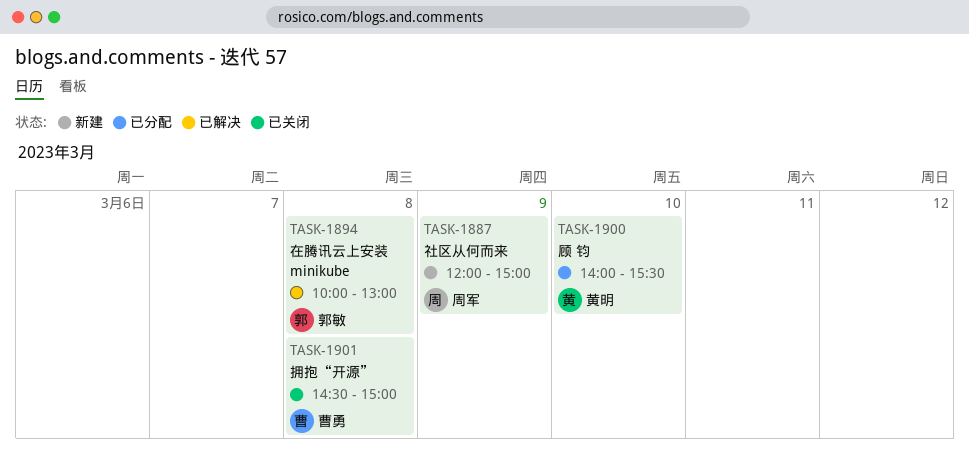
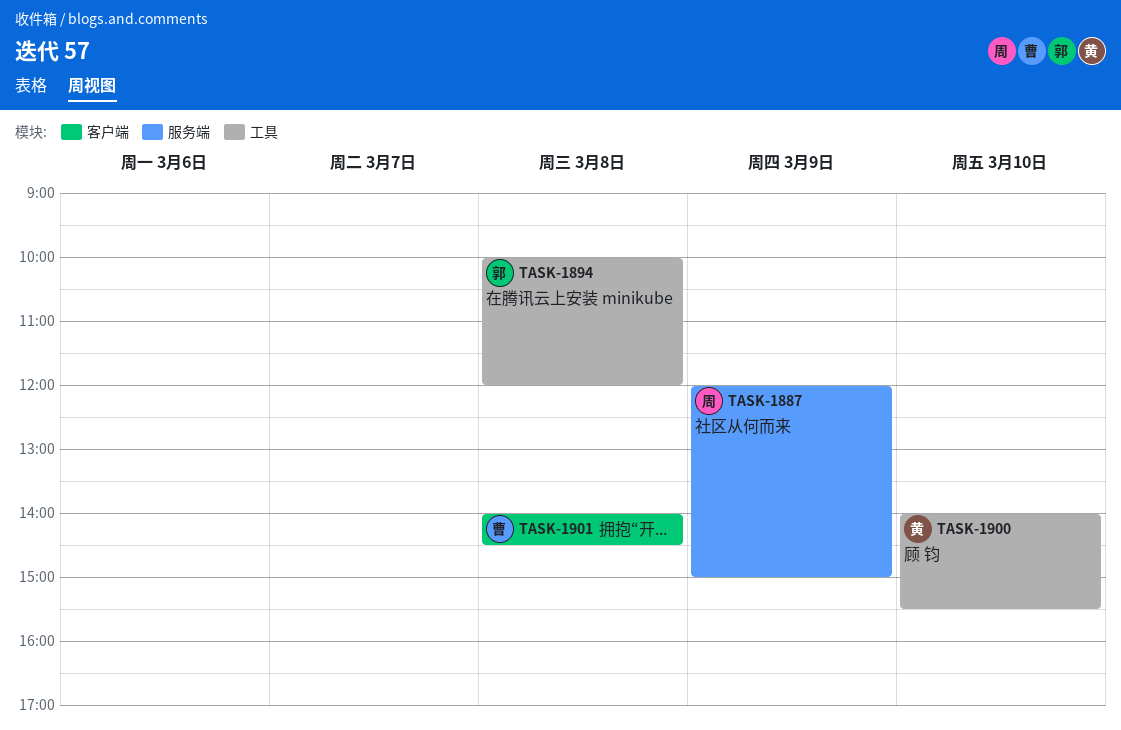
TASK-1894, ends: 13:00 -> 12:00
TASK-1901, begins: 14:30 -> 14:00
TASK-1901, ends: 15:00 -> 14:30

